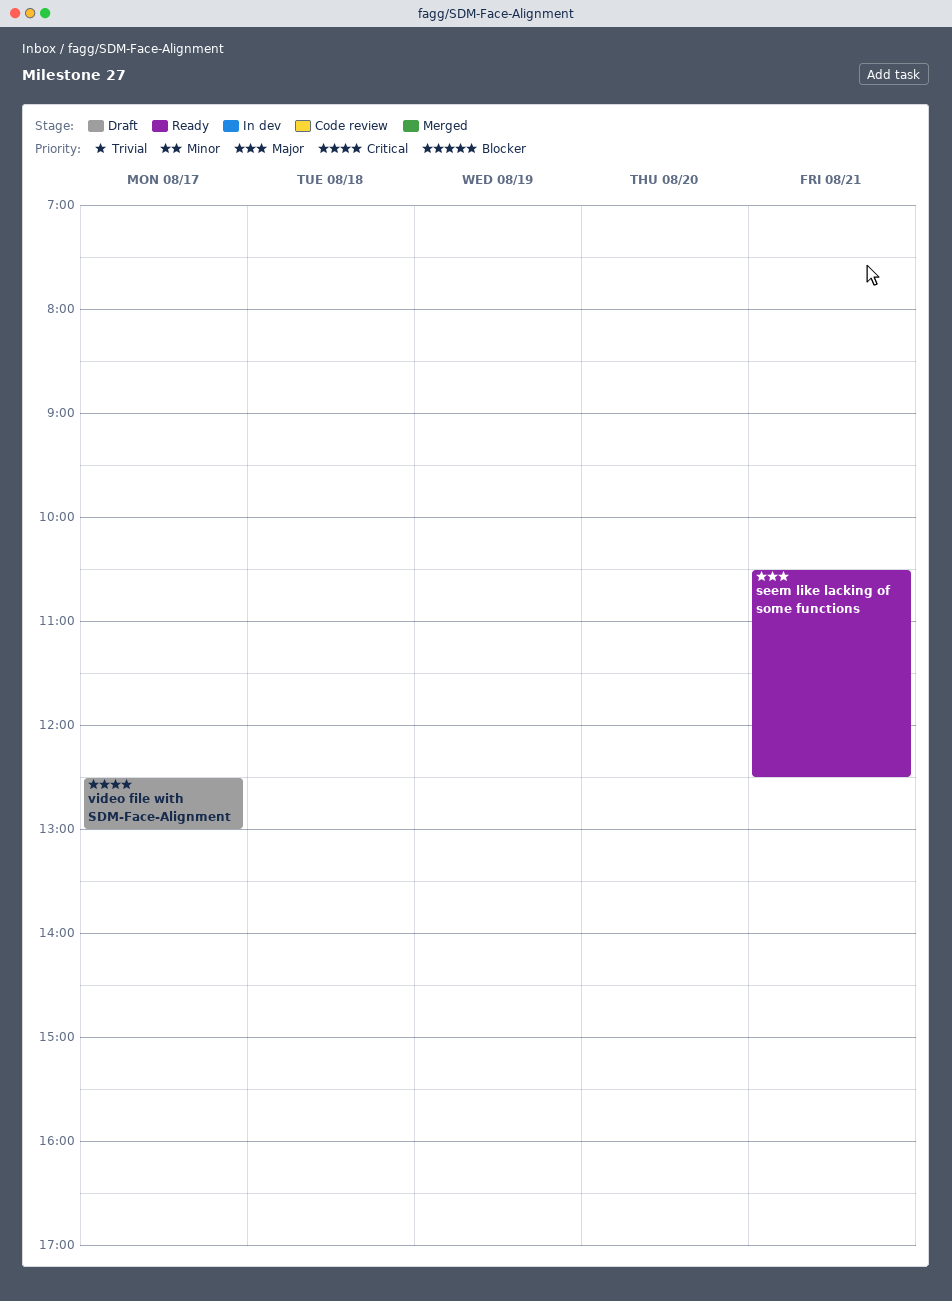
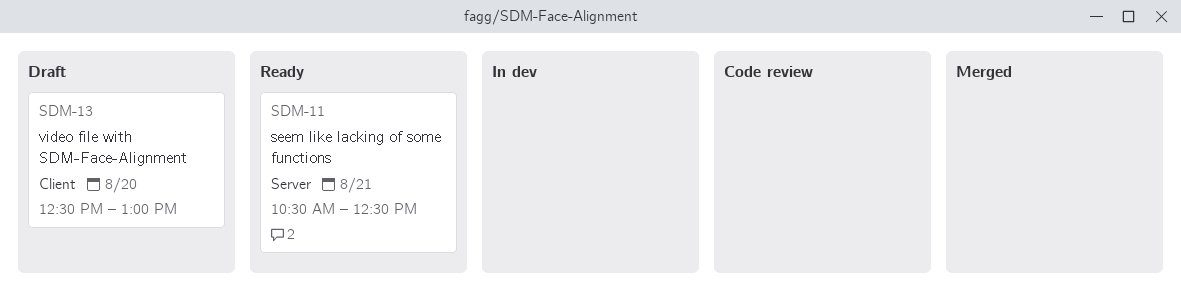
video file with SDM-Face-Alignment, day: Aug 17 -> Aug 20

